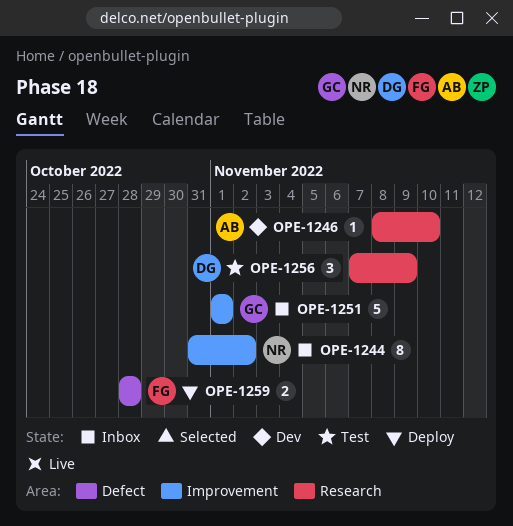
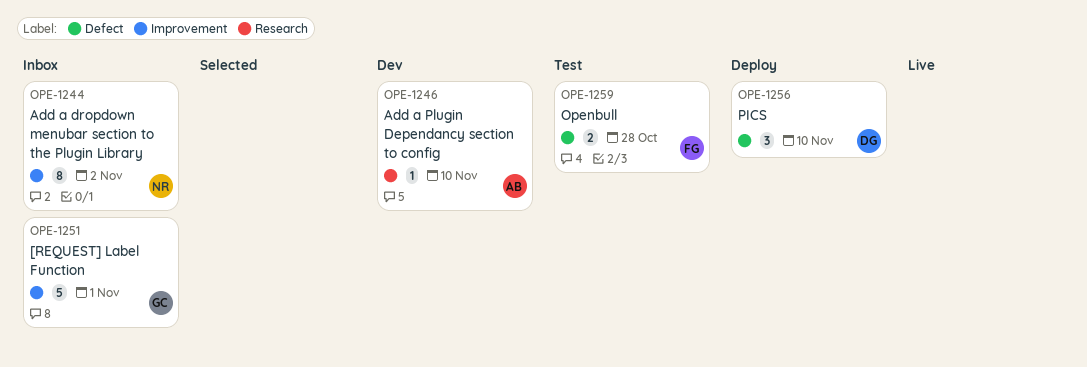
OPE-1256, status: Test -> Deploy
OPE-1256, label: Research -> Defect
OPE-1256, due: Nov 9 -> Nov 10
OPE-1259, status: Deploy -> Test

